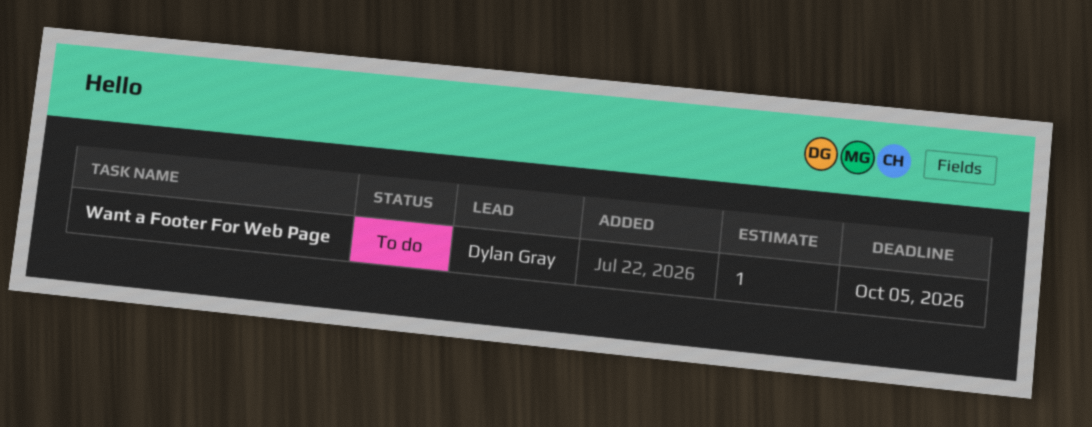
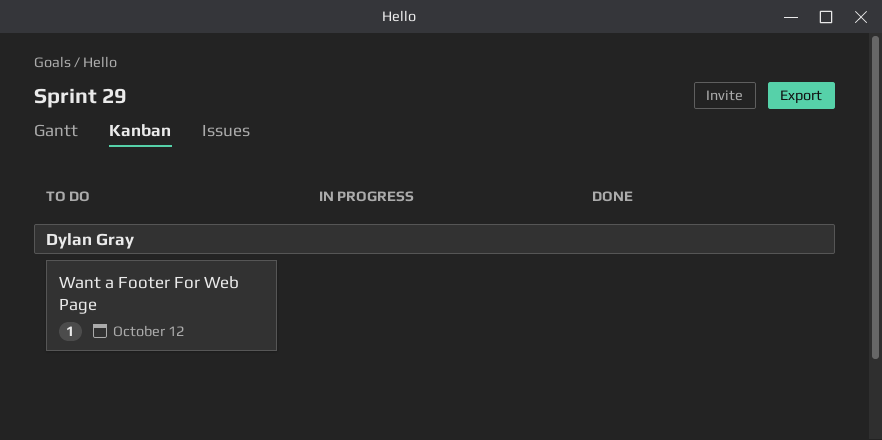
Want a Footer For Web Page, due: Oct 5 -> Oct 12

